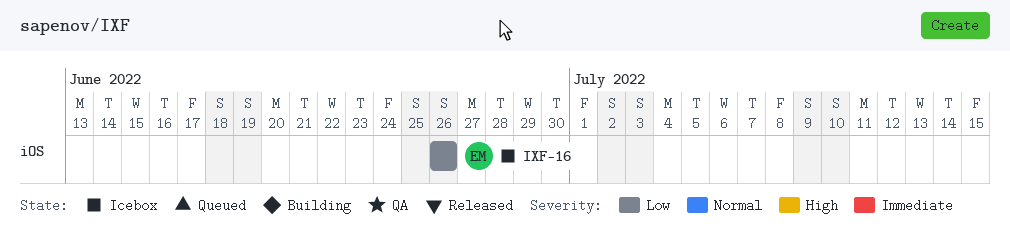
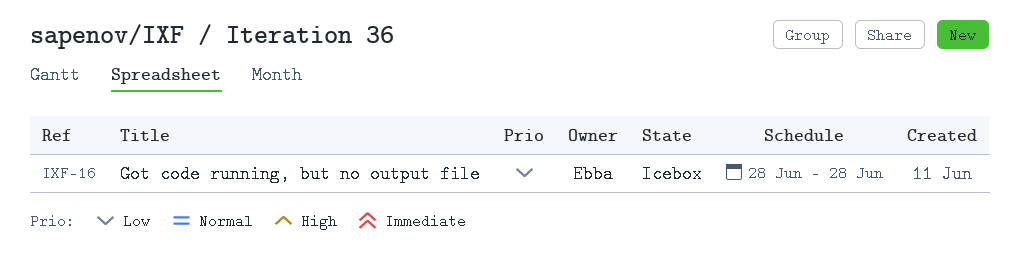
IXF-16, start: Jun 26 -> Jun 28
IXF-16, due: Jun 26 -> Jun 28

